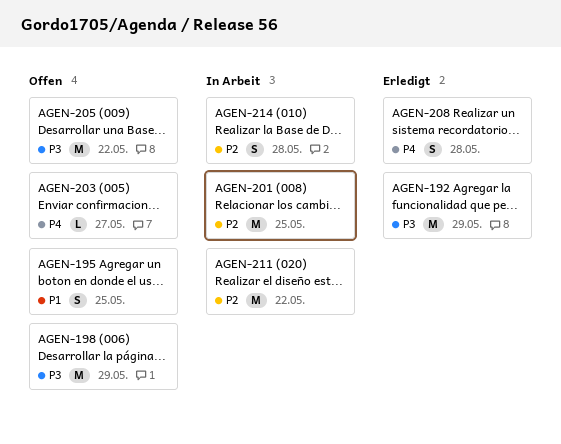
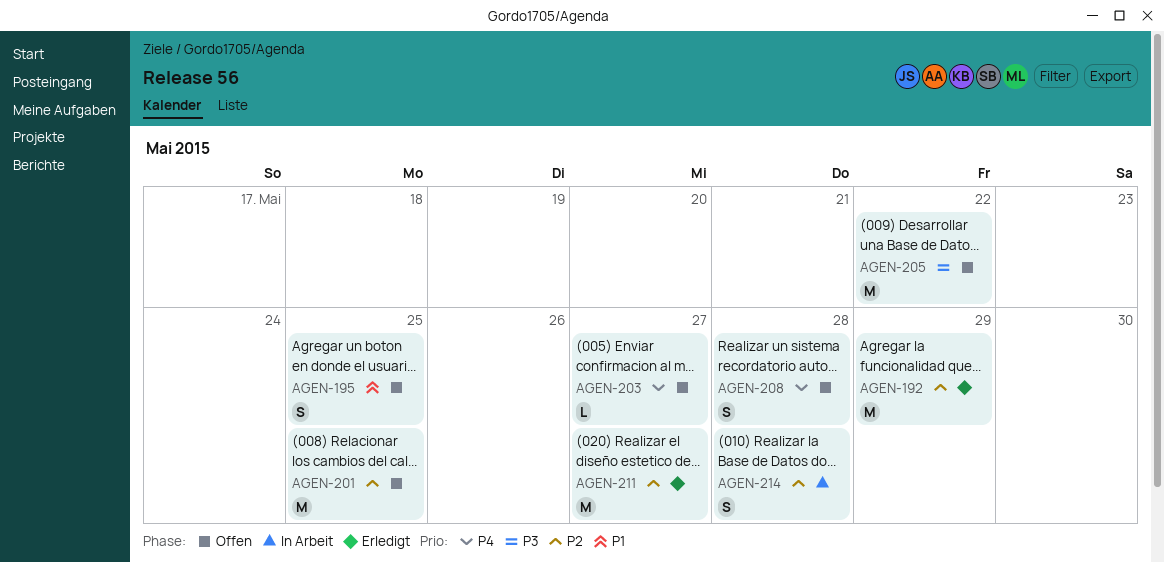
AGEN-192, priority: P3 -> P2
AGEN-198: present -> none
AGEN-201, status: In Arbeit -> Offen
AGEN-208, status: Erledigt -> Offen
AGEN-211, status: In Arbeit -> Erledigt
AGEN-211, due: May 22 -> May 27

